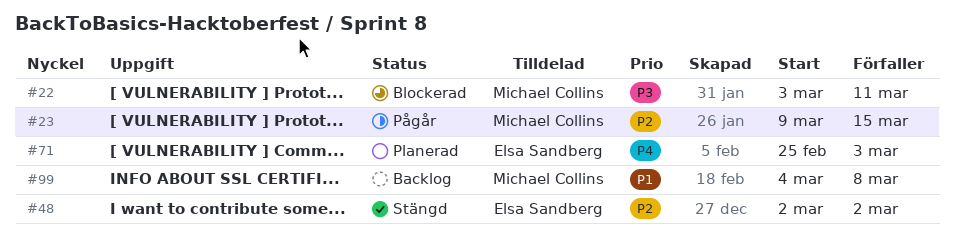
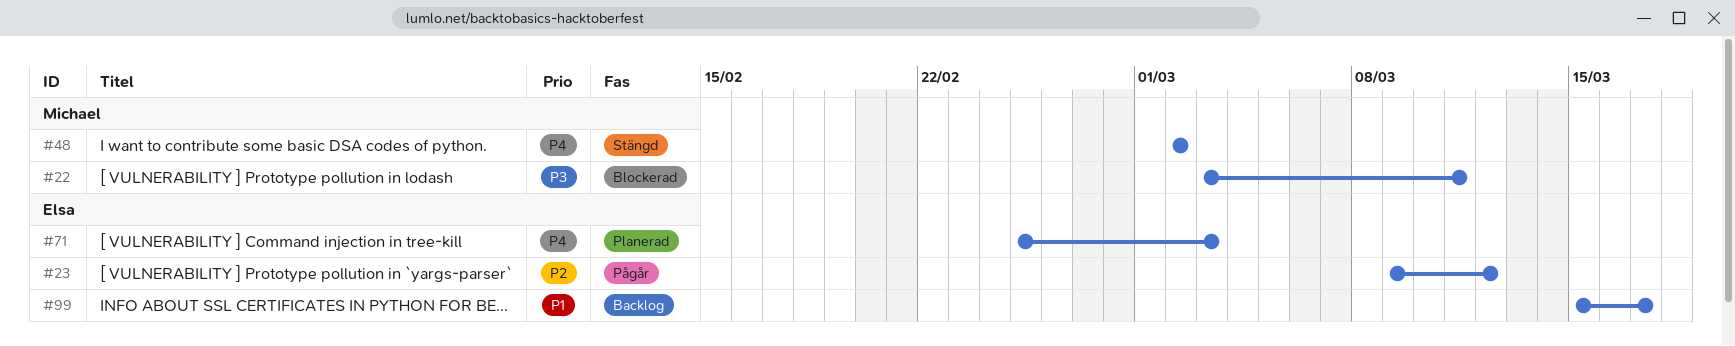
#23, owner: Michael Collins -> Elsa Sandberg
#23, due: Mar 15 -> Mar 12
#48, owner: Elsa Sandberg -> Michael Collins
#48, priority: P2 -> P4
#99, owner: Michael Collins -> Elsa Sandberg
#99, start: Mar 4 -> Mar 15
#99, due: Mar 8 -> Mar 17

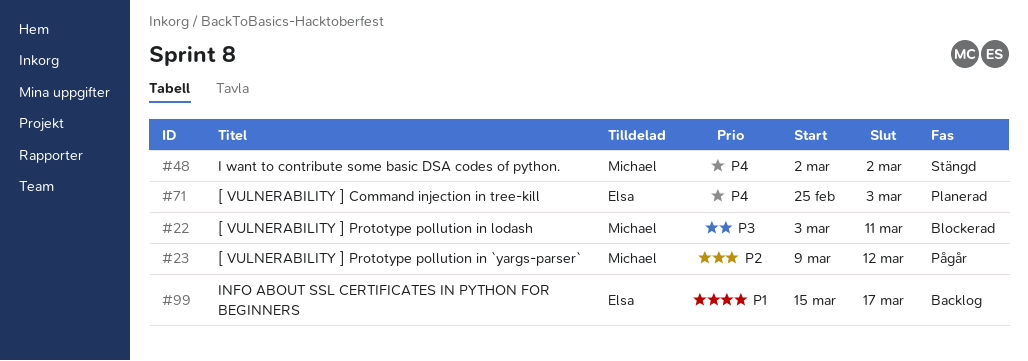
#23, owner: Elsa -> Michael

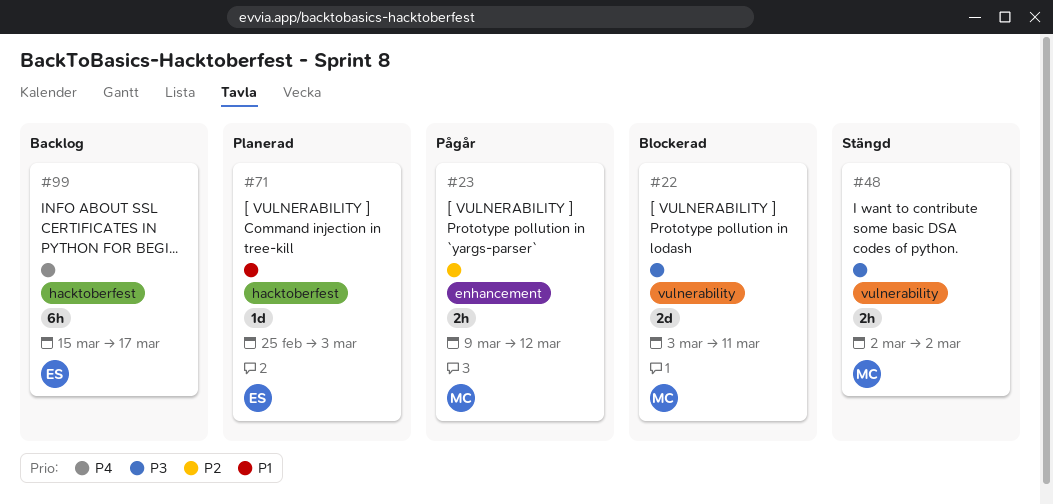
#48, priority: P4 -> P3
#71, priority: P4 -> P1
#99, priority: P1 -> P4

